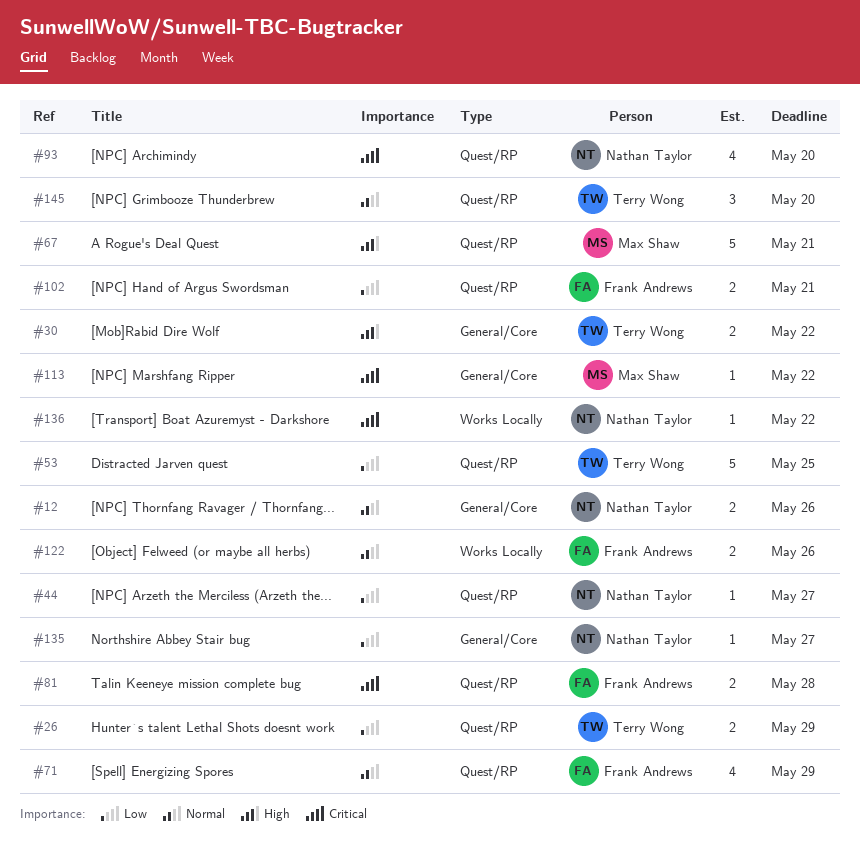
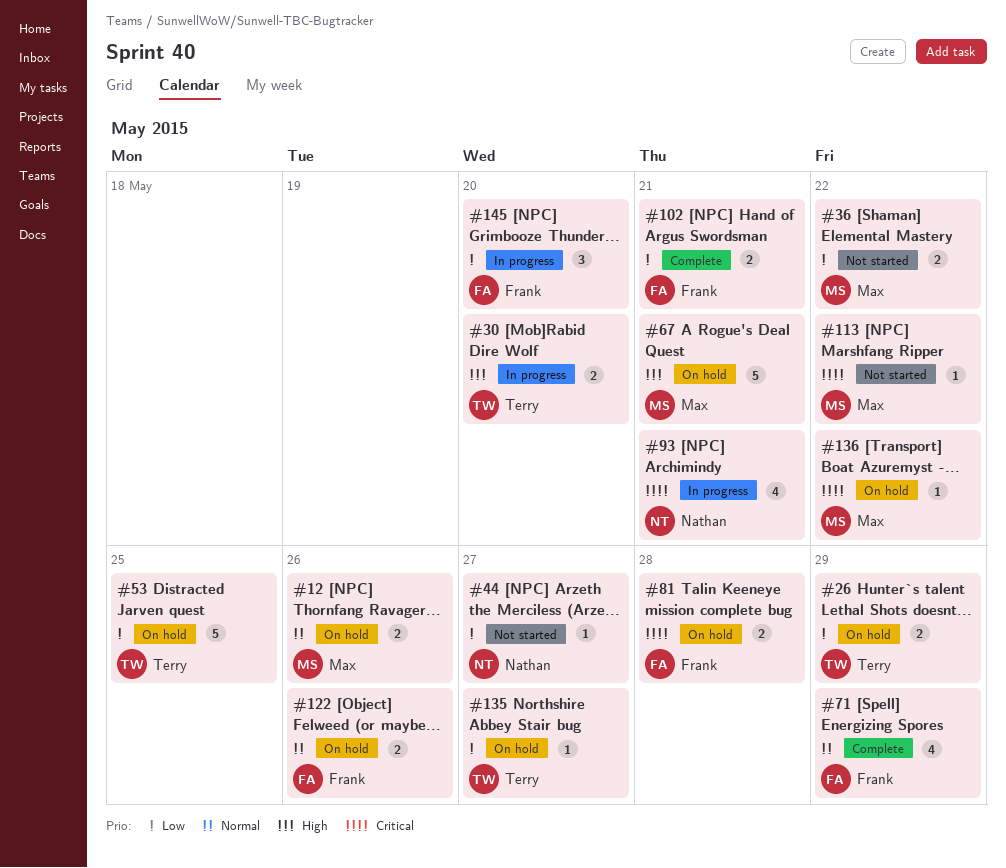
#12, owner: Nathan Taylor -> Max Shaw
#30, due: May 22 -> May 20
#36: none -> present
#93, due: May 20 -> May 21
#135, owner: Nathan Taylor -> Terry Wong
#136, owner: Nathan Taylor -> Max Shaw
#145, owner: Terry Wong -> Frank Andrews
#145, priority: Normal -> Low

